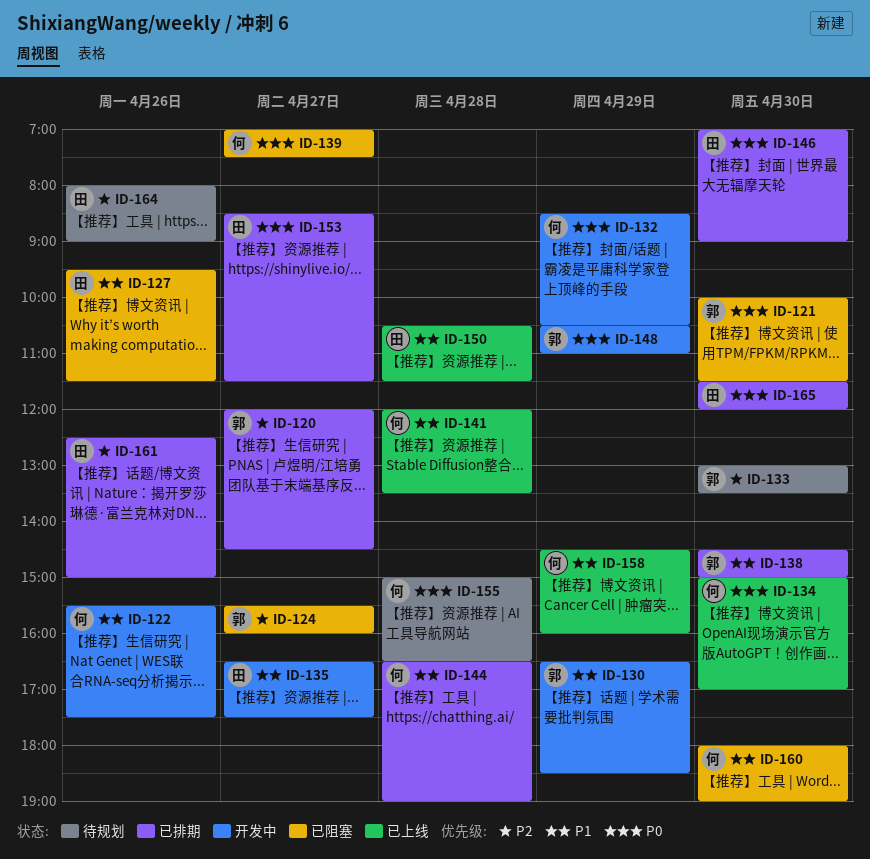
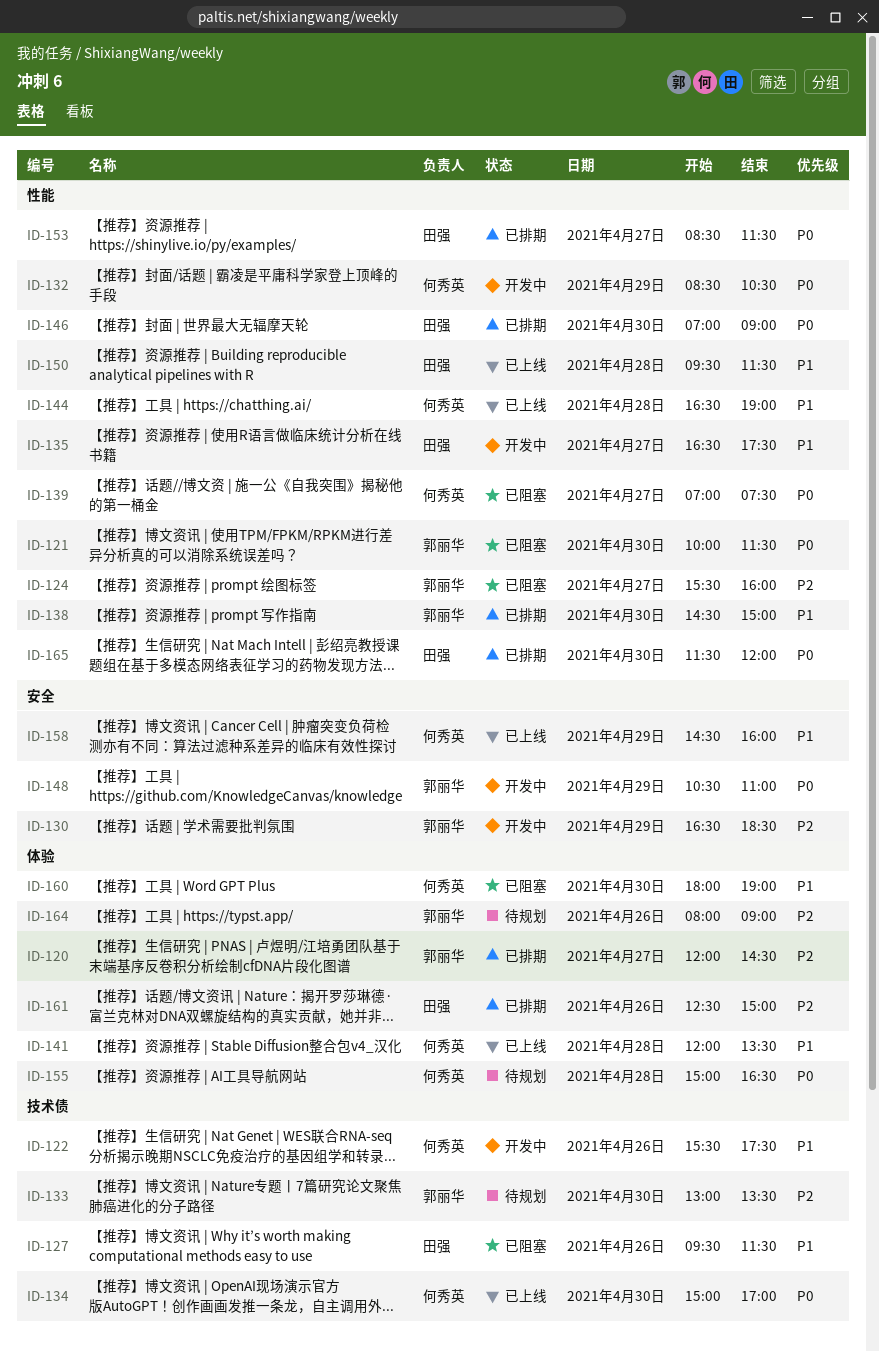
ID-130, priority: P1 -> P2
ID-144, status: 已排期 -> 已上线
ID-150, begins: 10:30 -> 09:30
ID-164, owner: 田强 -> 郭丽华

